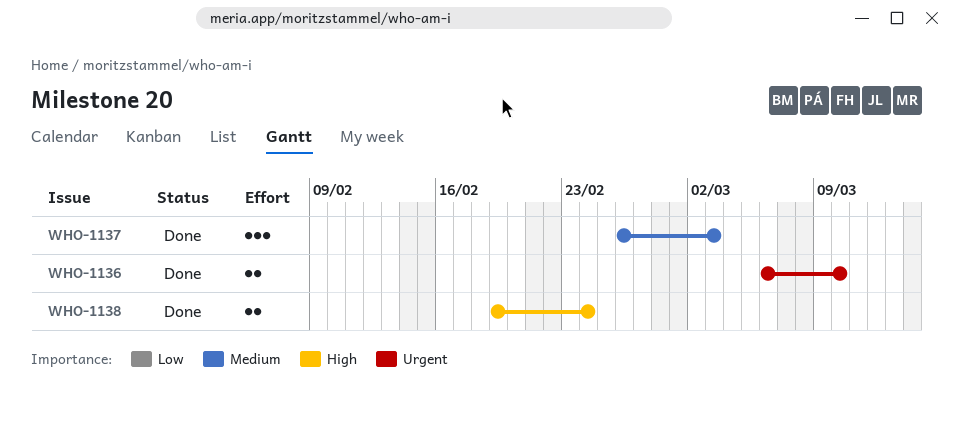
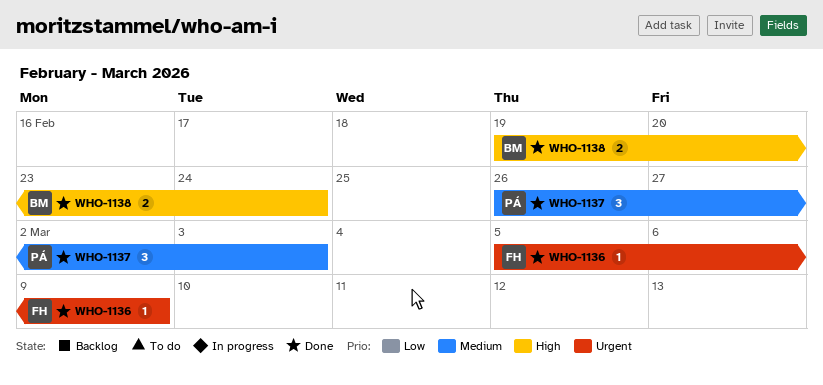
WHO-1136, estimate: 2 -> 1
WHO-1136, start: Mar 6 -> Mar 5
WHO-1136, due: Mar 10 -> Mar 9

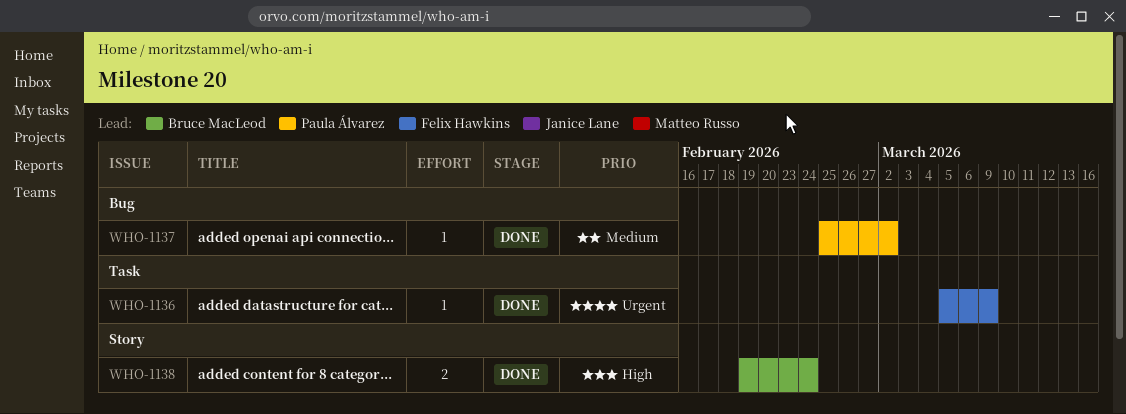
WHO-1137, estimate: 3 -> 1
WHO-1137, start: Feb 26 -> Feb 25
WHO-1137, due: Mar 3 -> Mar 2

